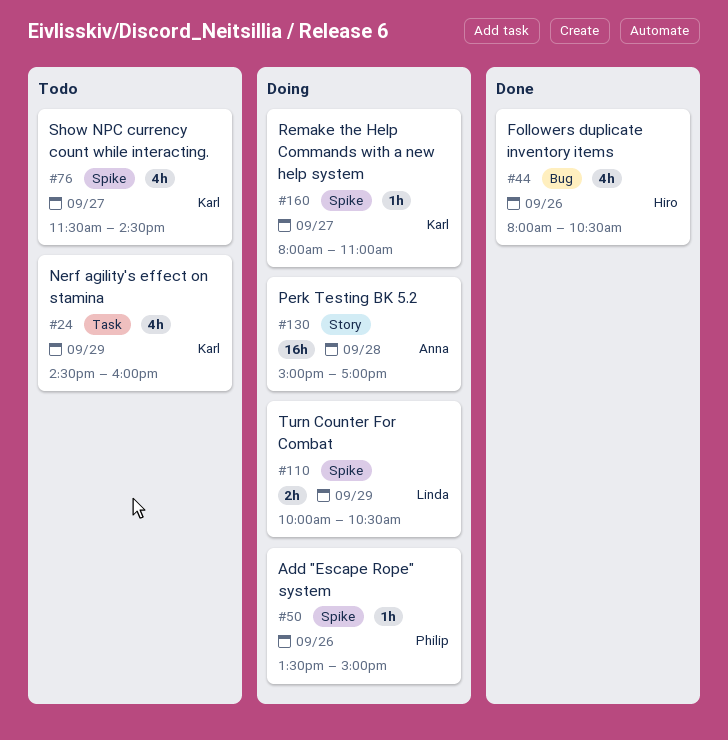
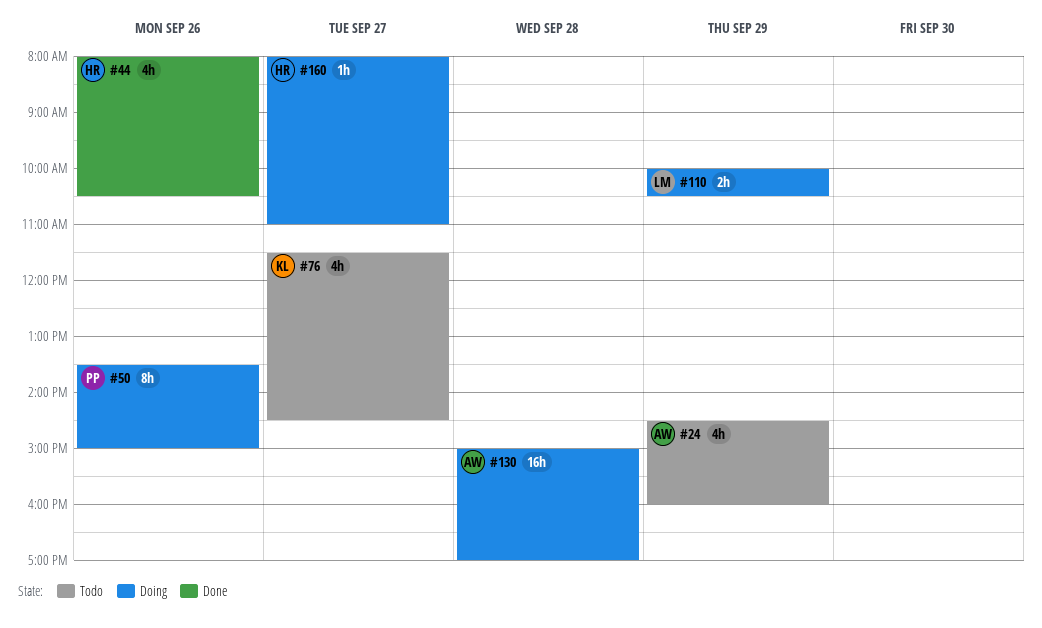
#24, owner: Karl -> Anna
#50, estimate: 1h -> 8h
#160, owner: Karl -> Hiro

